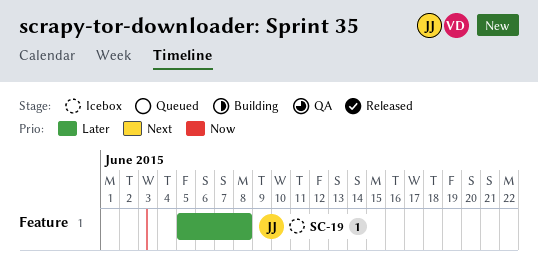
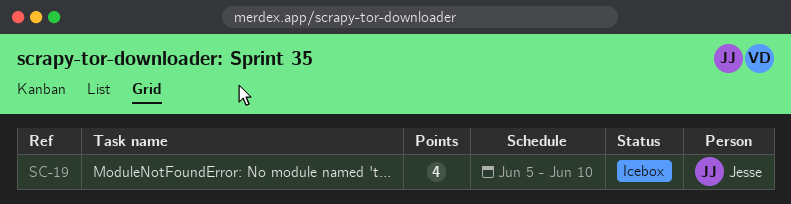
SC-19, estimate: 1 -> 4
SC-19, due: Jun 8 -> Jun 10

